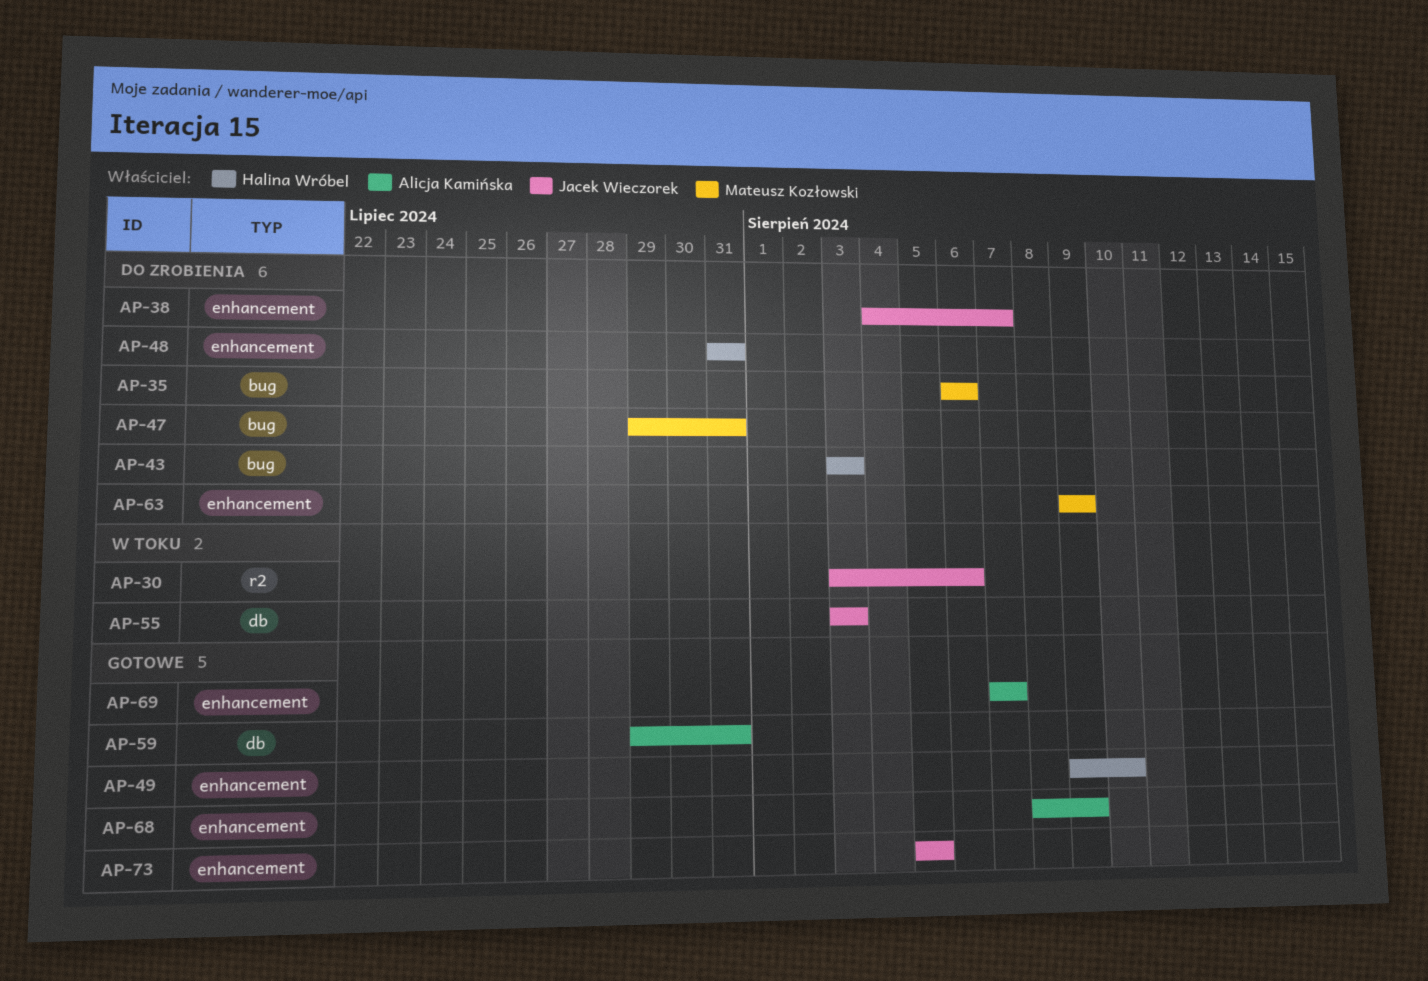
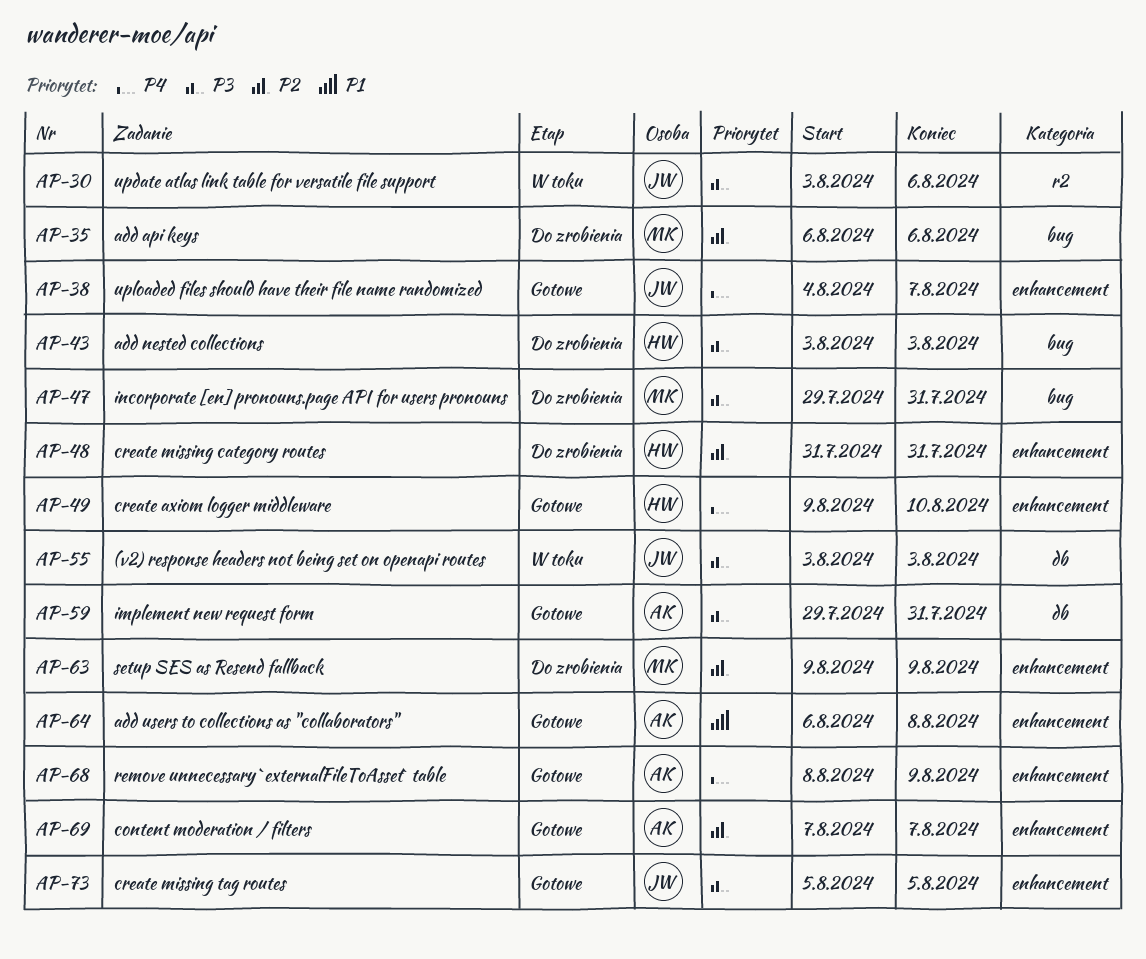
AP-38, status: Do zrobienia -> Gotowe
AP-64: none -> present

